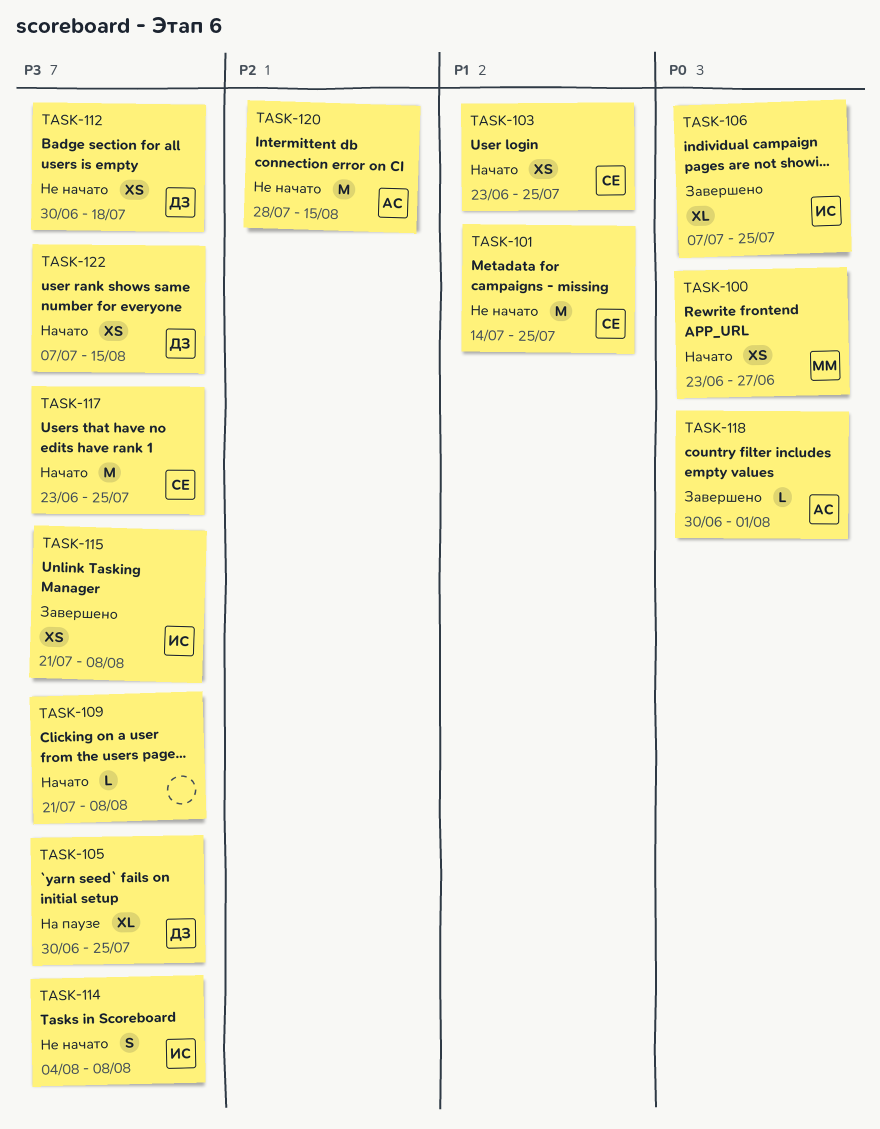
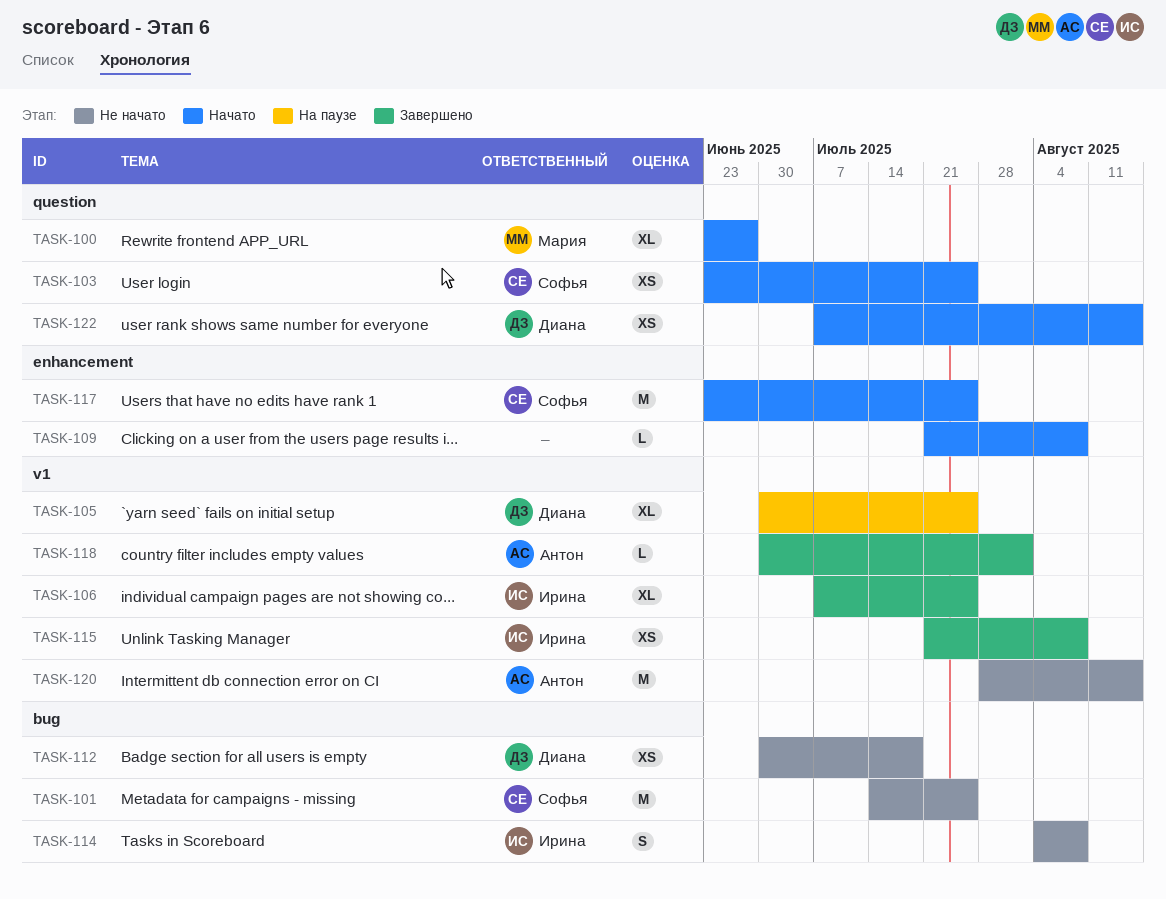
TASK-100, estimate: XS -> XL

